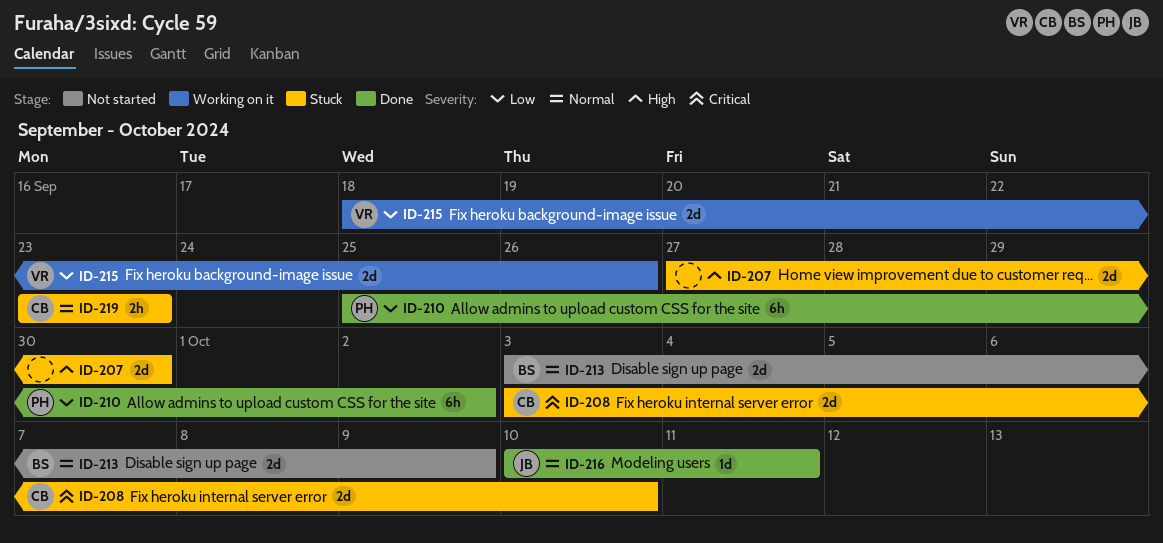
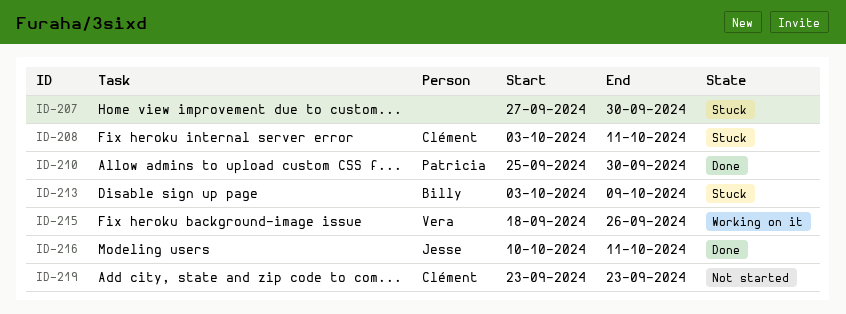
ID-208, due: Oct 10 -> Oct 11
ID-210, due: Oct 2 -> Sep 30
ID-213, status: Not started -> Stuck
ID-219, status: Stuck -> Not started

